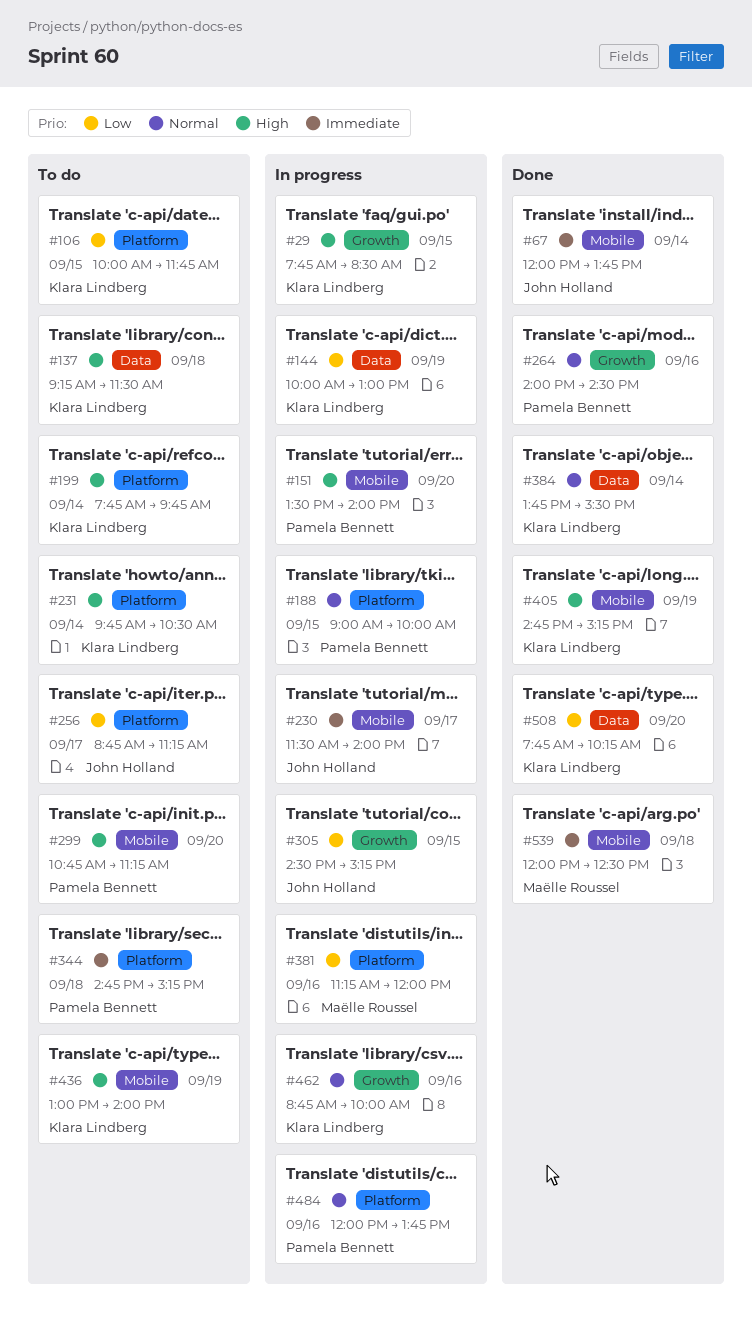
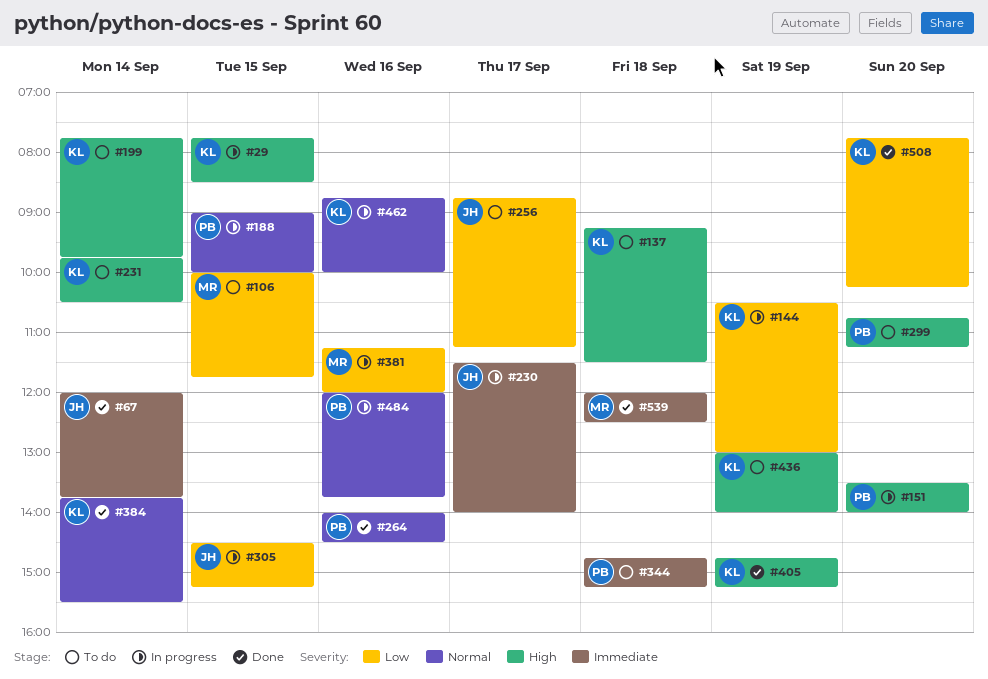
#106, owner: Klara Lindberg -> Maëlle Roussel
#144, begins: 10:00 -> 10:30

